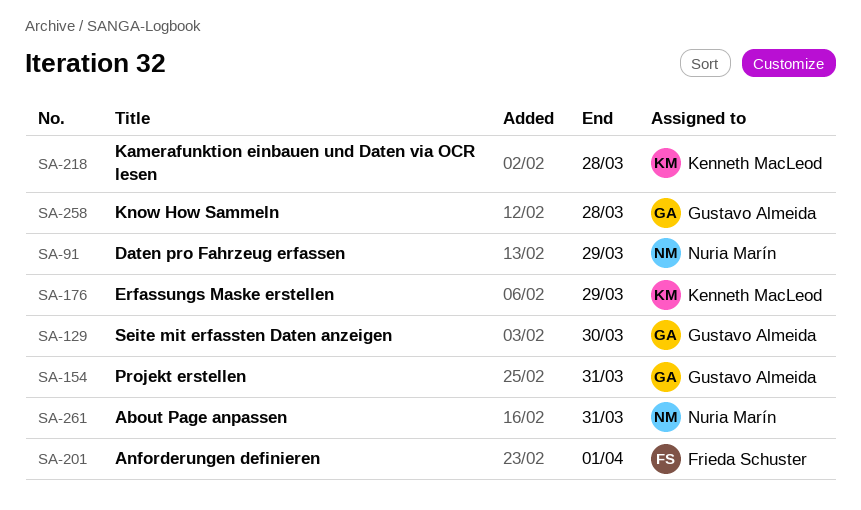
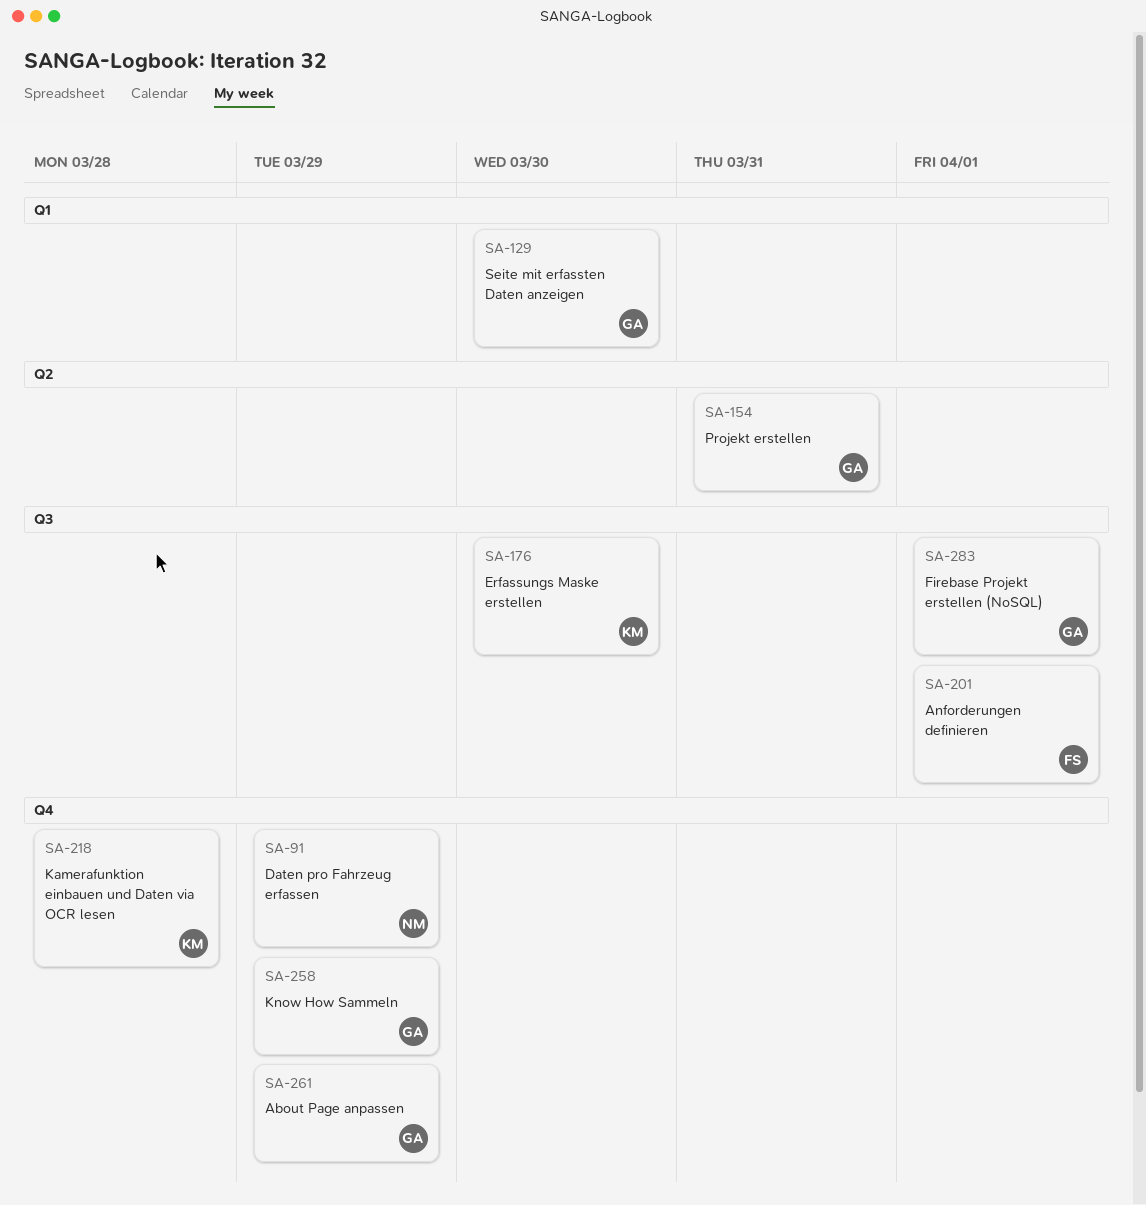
SA-176, due: Mar 29 -> Mar 30
SA-258, due: Mar 28 -> Mar 29
SA-261, owner: Nuria Marín -> Gustavo Almeida
SA-261, due: Mar 31 -> Mar 29
SA-283: none -> present

